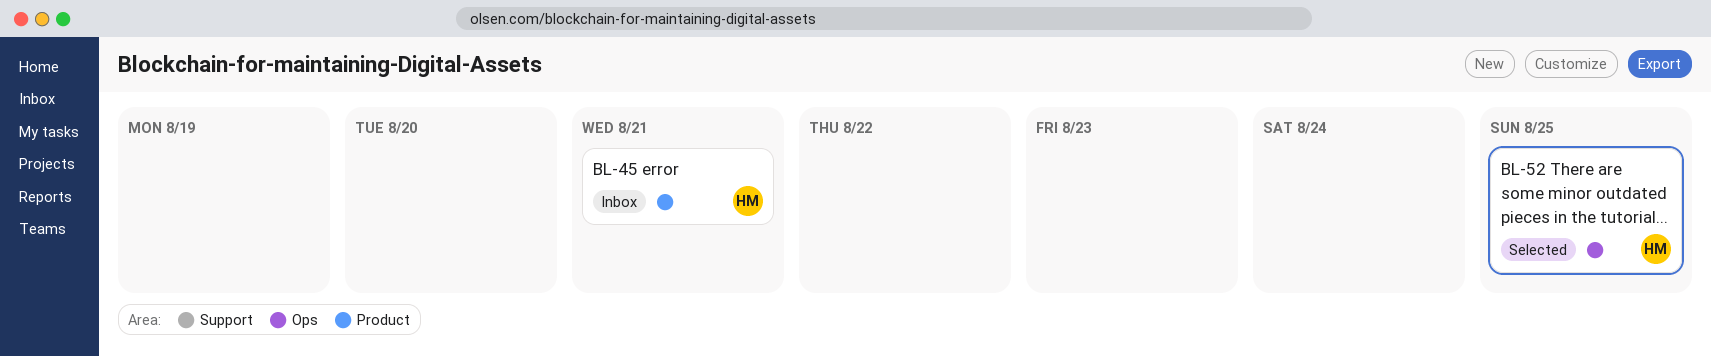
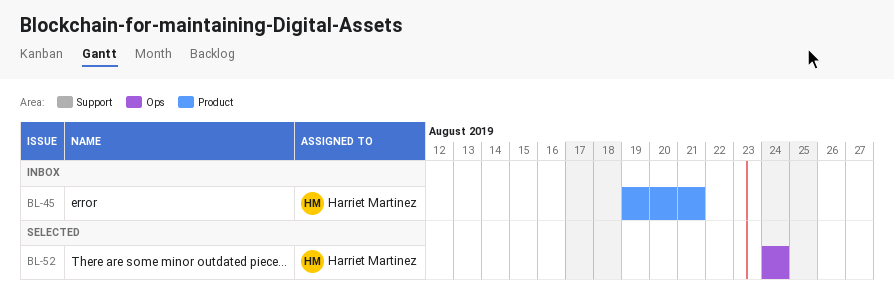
BL-52, due: Aug 25 -> Aug 24

